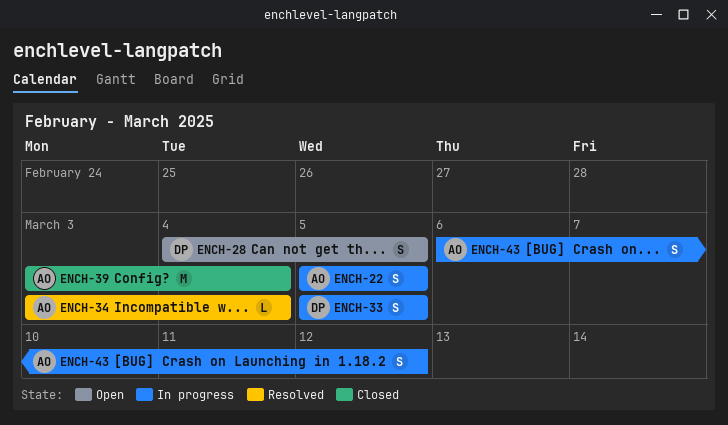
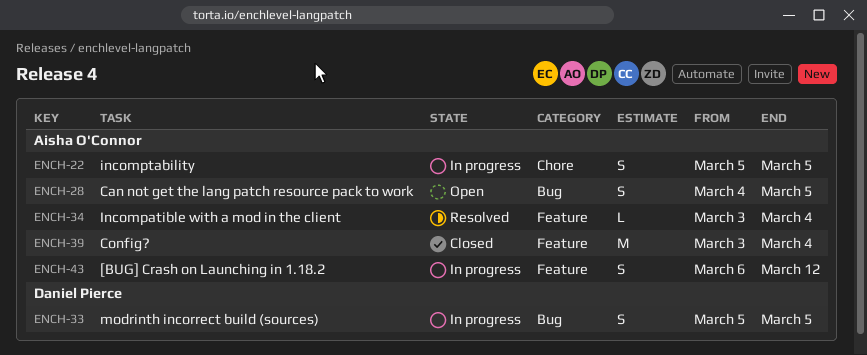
ENCH-28, owner: Daniel Pierce -> Aisha O'Connor

